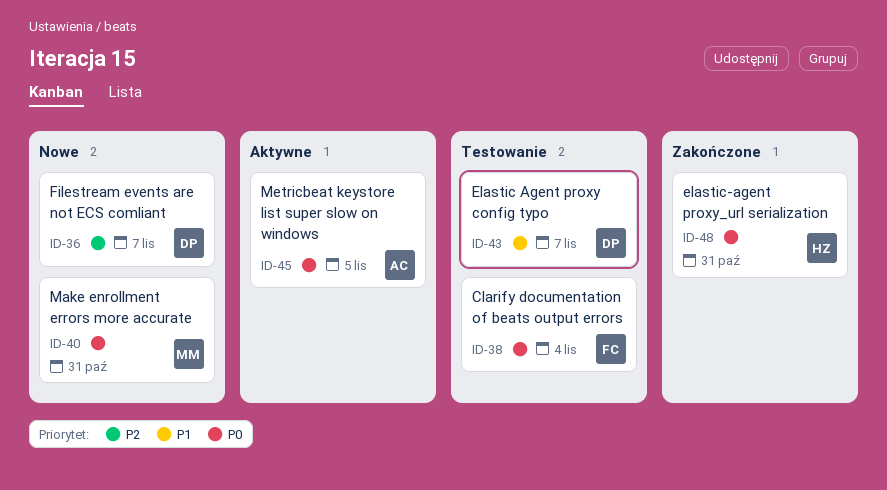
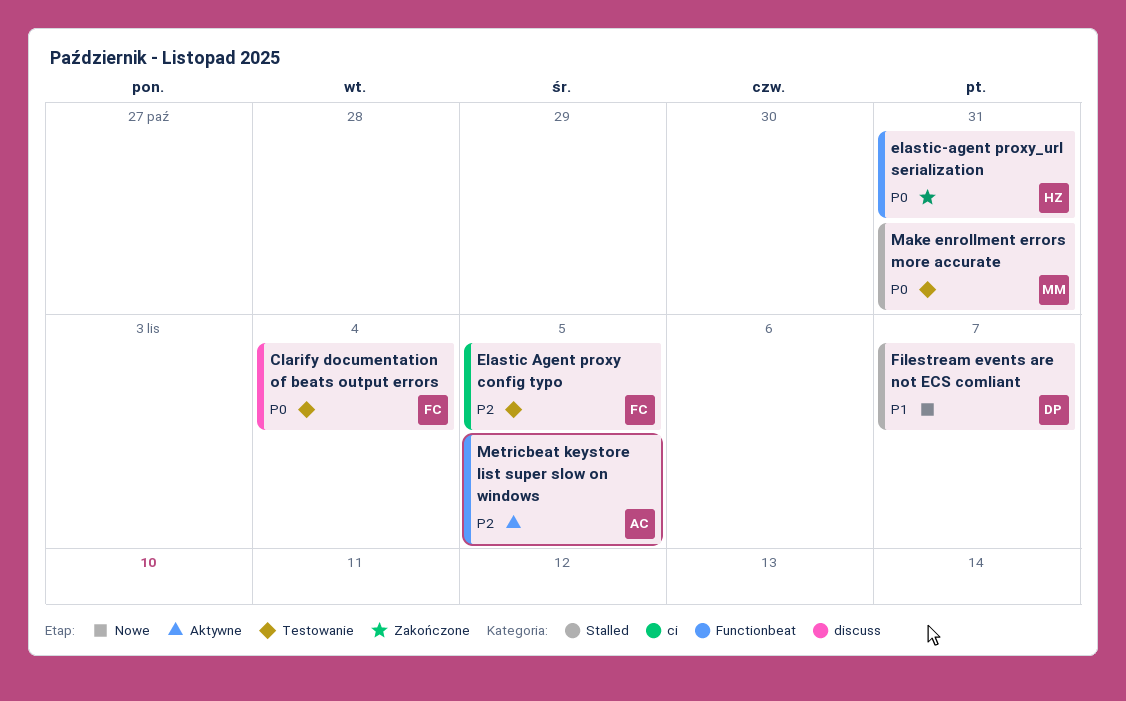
Elastic Agent proxy config typo, owner: DP -> FC
Elastic Agent proxy config typo, priority: P1 -> P2
Elastic Agent proxy config typo, due: Nov 7 -> Nov 5
Filestream events are not ECS comliant, priority: P2 -> P1
Make enrollment errors more accurate, status: Nowe -> Testowanie
Metricbeat keystore list super slow on windows, priority: P0 -> P2

